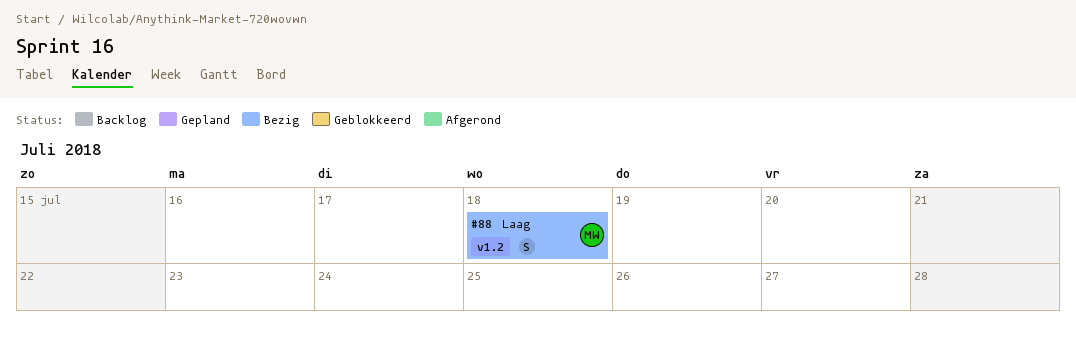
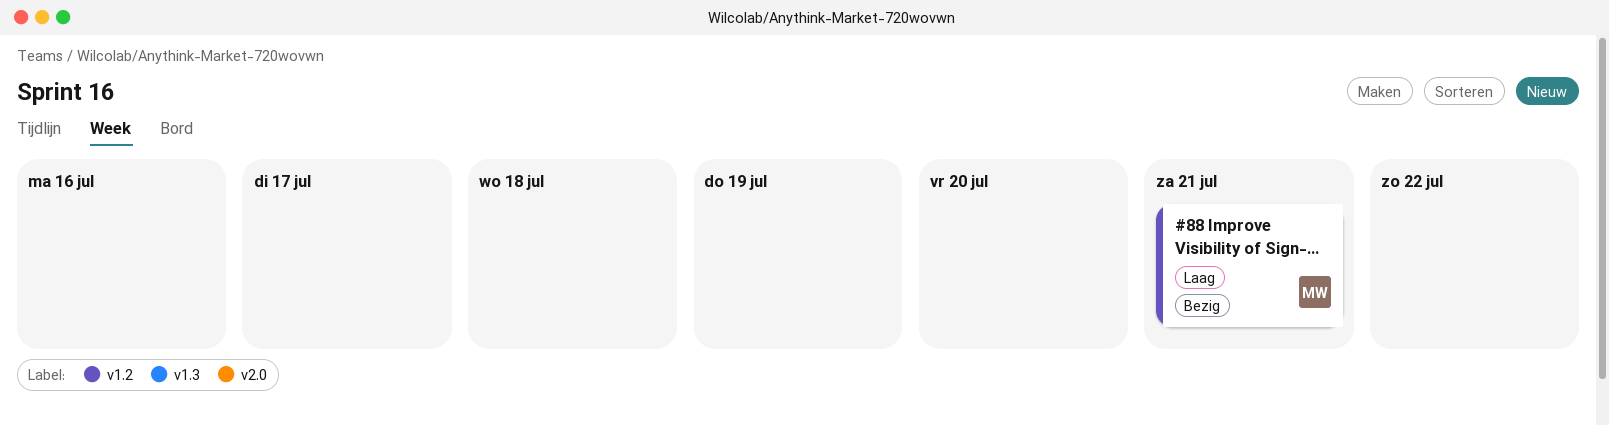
#88, due: Jul 18 -> Jul 21

